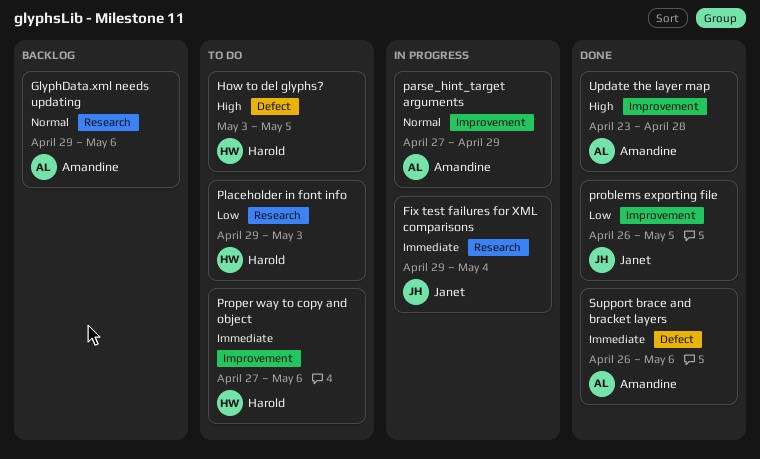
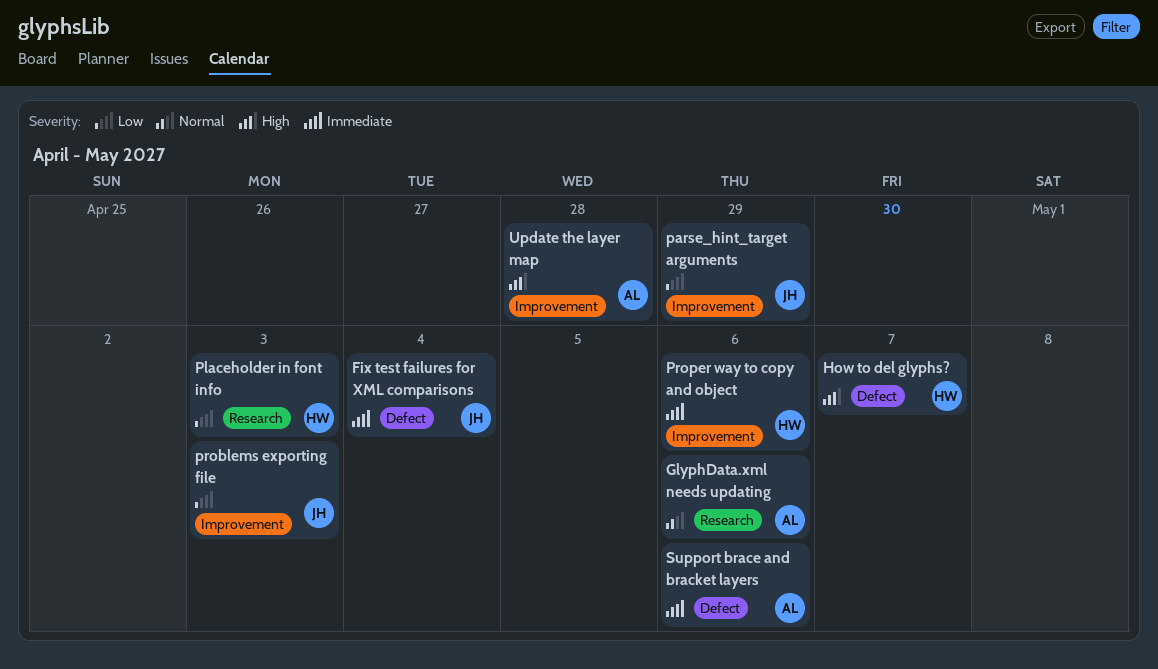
Fix test failures for XML comparisons, label: Research -> Defect
How to del glyphs?, due: May 5 -> May 7
parse_hint_target arguments, owner: Amandine -> Janet
parse_hint_target arguments, priority: Normal -> Low
problems exporting file, due: May 5 -> May 3

